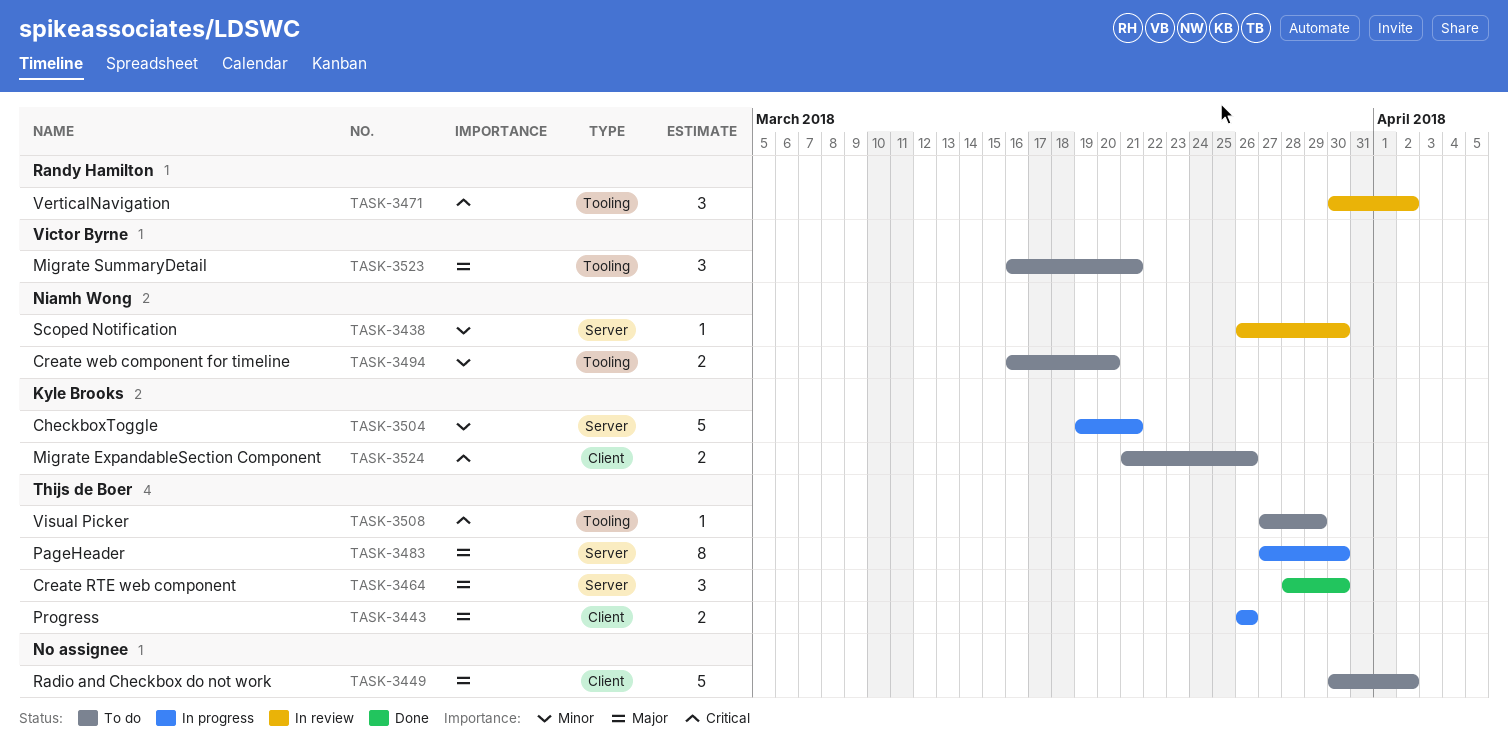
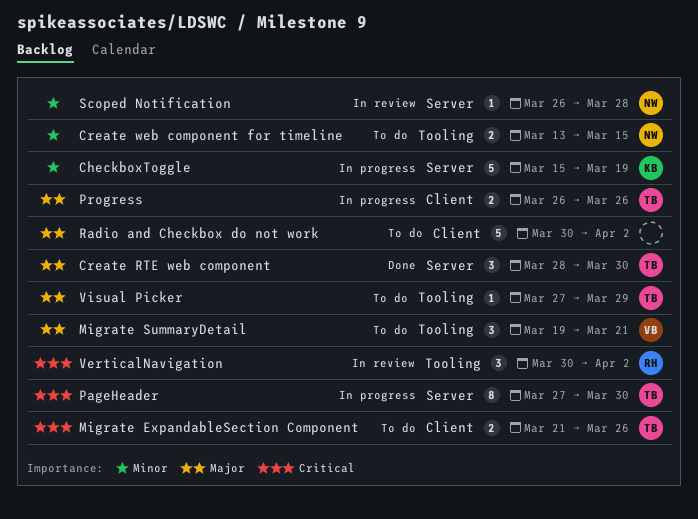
CheckboxToggle, start: Mar 19 -> Mar 15
CheckboxToggle, due: Mar 21 -> Mar 19
Create web component for timeline, start: Mar 16 -> Mar 13
Create web component for timeline, due: Mar 20 -> Mar 15
Migrate ExpandableSection Component, owner: Kyle Brooks -> Thijs de Boer
Migrate SummaryDetail, start: Mar 16 -> Mar 19
PageHeader, priority: Major -> Critical
Scoped Notification, due: Mar 30 -> Mar 28
Visual Picker, priority: Critical -> Major

